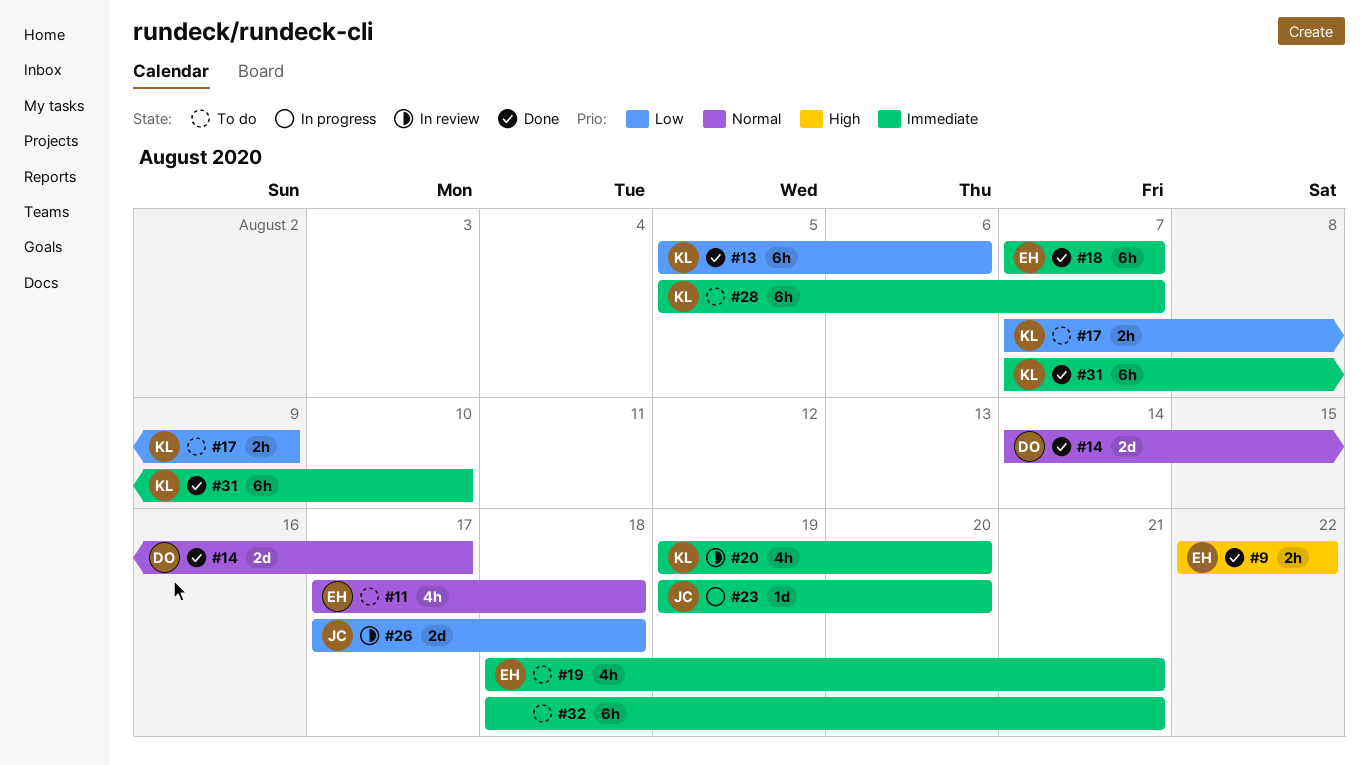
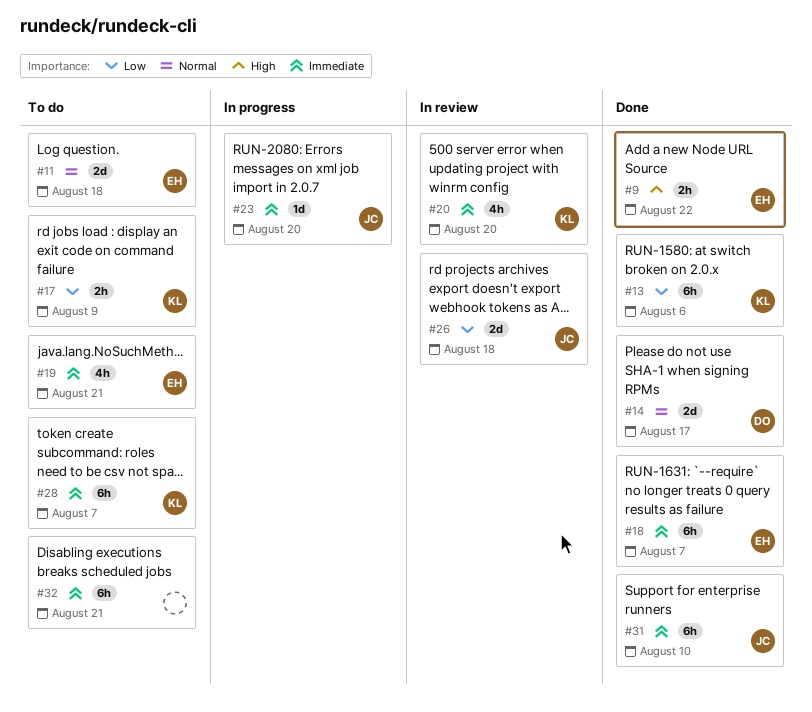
#11, estimate: 4h -> 2d
#31, owner: KL -> JC

